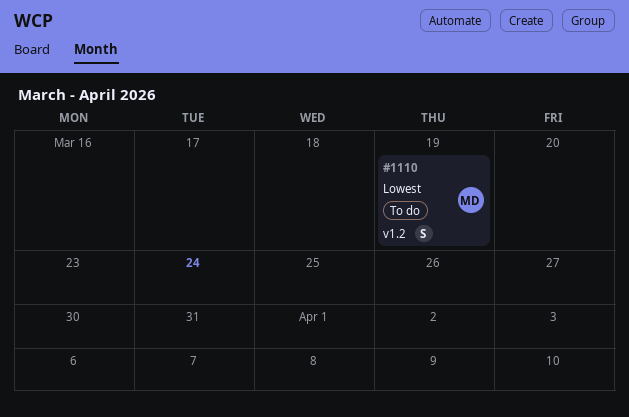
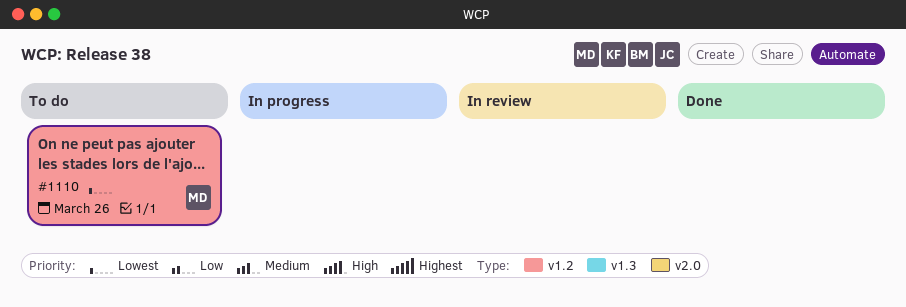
#1110, due: Mar 19 -> Mar 26

